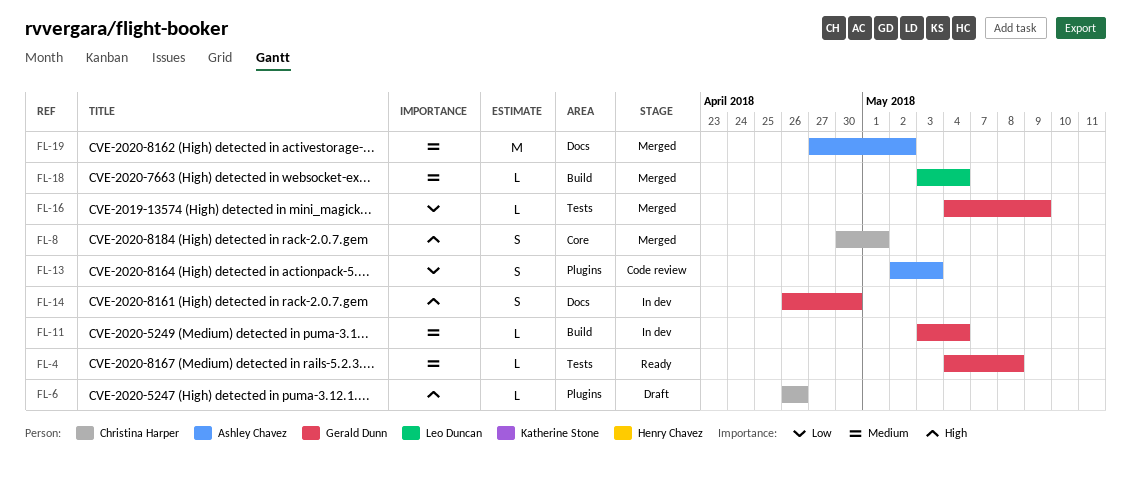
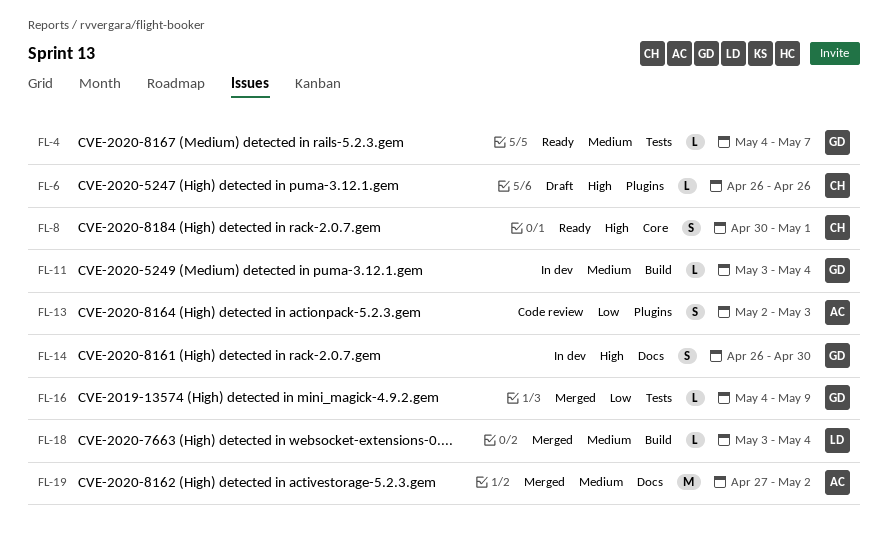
FL-4, due: May 8 -> May 7
FL-8, status: Merged -> Ready

